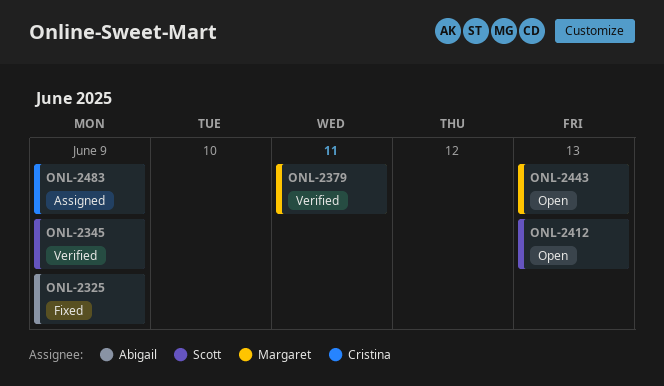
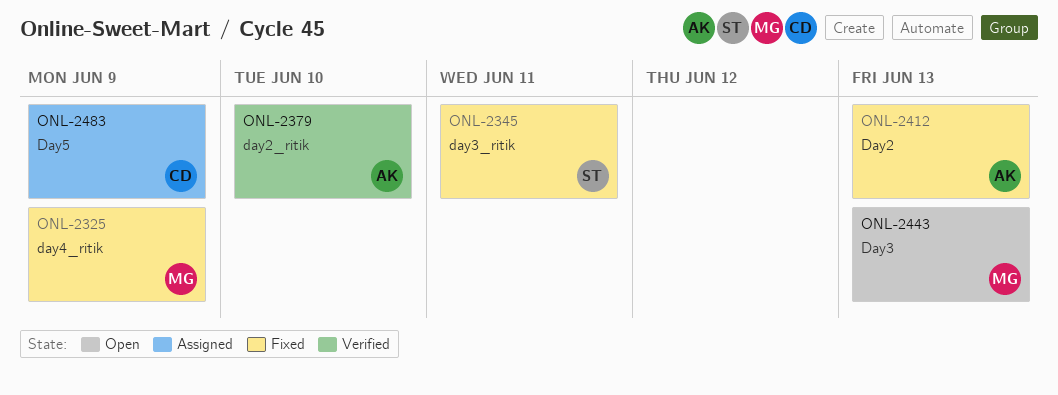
ONL-2325, owner: Abigail -> Margaret
ONL-2345, status: Verified -> Fixed
ONL-2345, due: Jun 9 -> Jun 11
ONL-2379, owner: Margaret -> Abigail
ONL-2379, due: Jun 11 -> Jun 10
ONL-2412, status: Open -> Fixed
ONL-2412, owner: Scott -> Abigail

